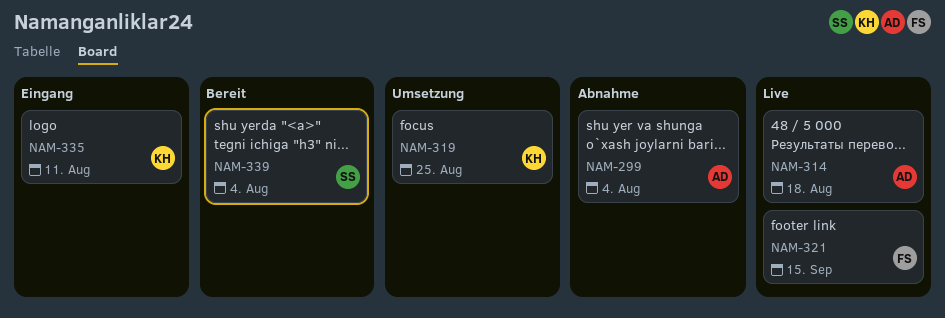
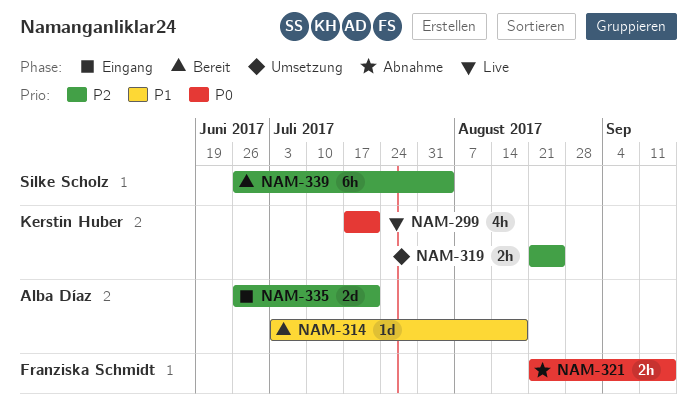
NAM-299, status: Abnahme -> Live
NAM-299, owner: Alba Díaz -> Kerstin Huber
NAM-299, due: Aug 4 -> Jul 21
NAM-314, status: Live -> Bereit
NAM-321, status: Live -> Abnahme
NAM-335, owner: Kerstin Huber -> Alba Díaz
NAM-335, due: Aug 11 -> Jul 21

